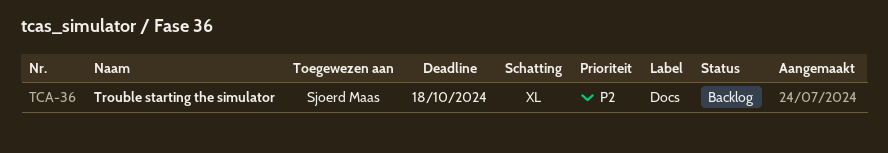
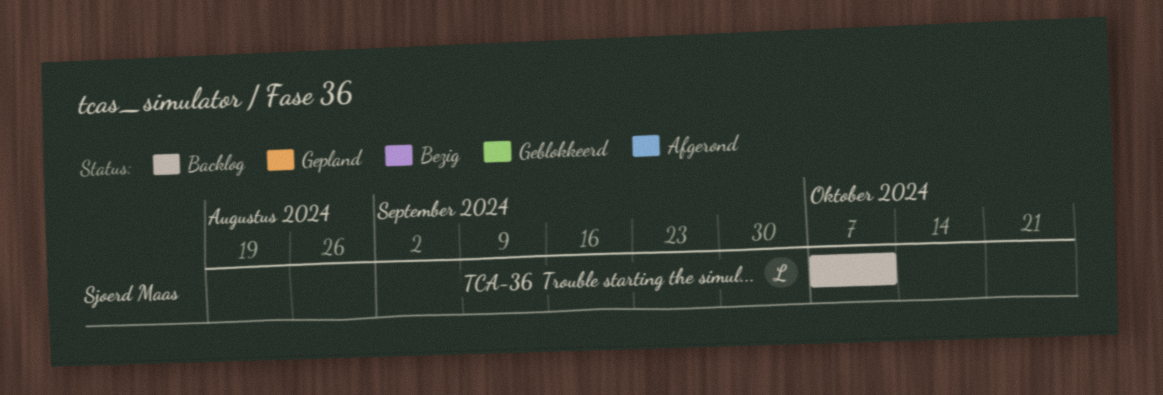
TCA-36, estimate: XL -> L
TCA-36, due: Oct 18 -> Oct 11

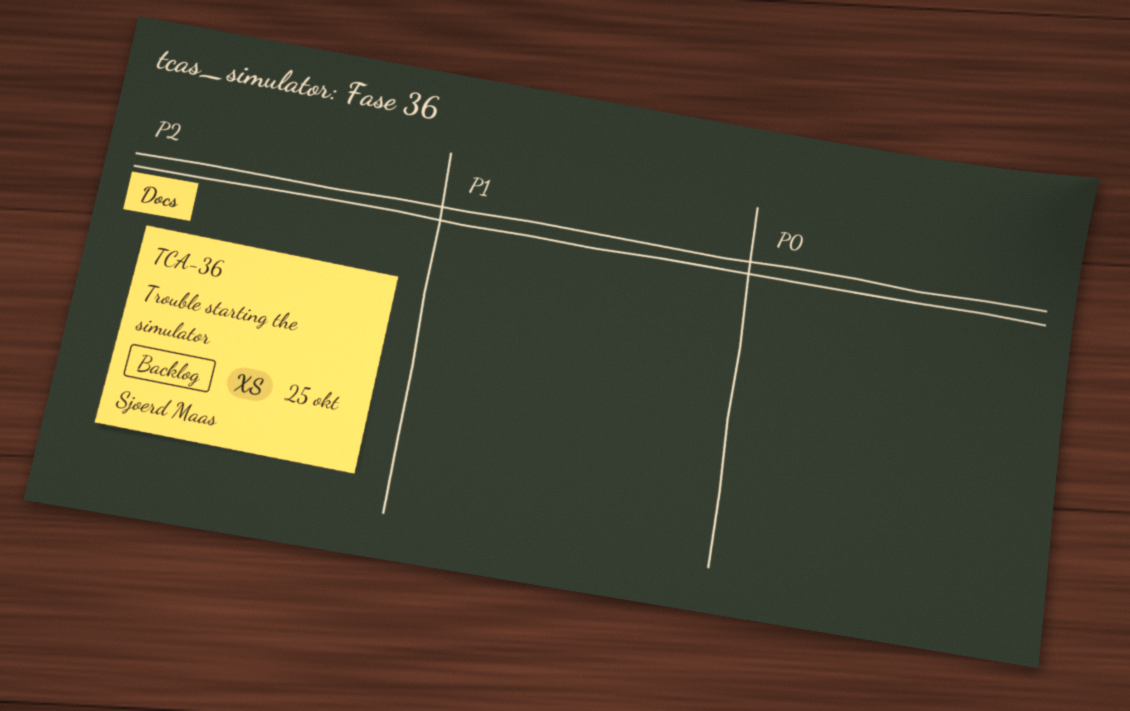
TCA-36, estimate: L -> XS
TCA-36, due: Oct 11 -> Oct 25

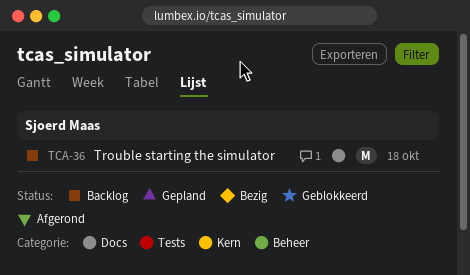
TCA-36, estimate: XS -> M
TCA-36, due: Oct 25 -> Oct 18

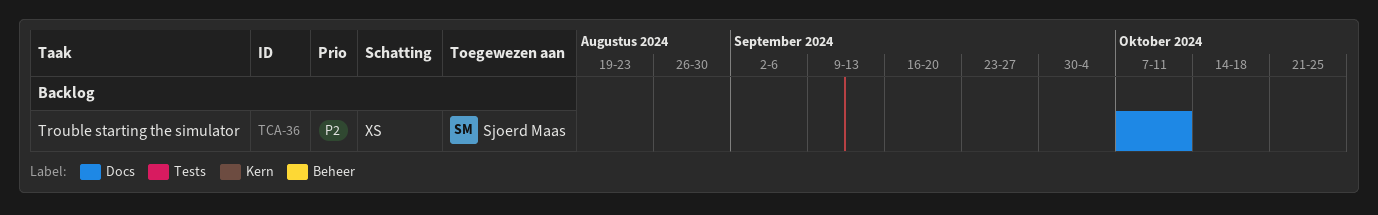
TCA-36, estimate: M -> XS
TCA-36, due: Oct 18 -> Oct 11

